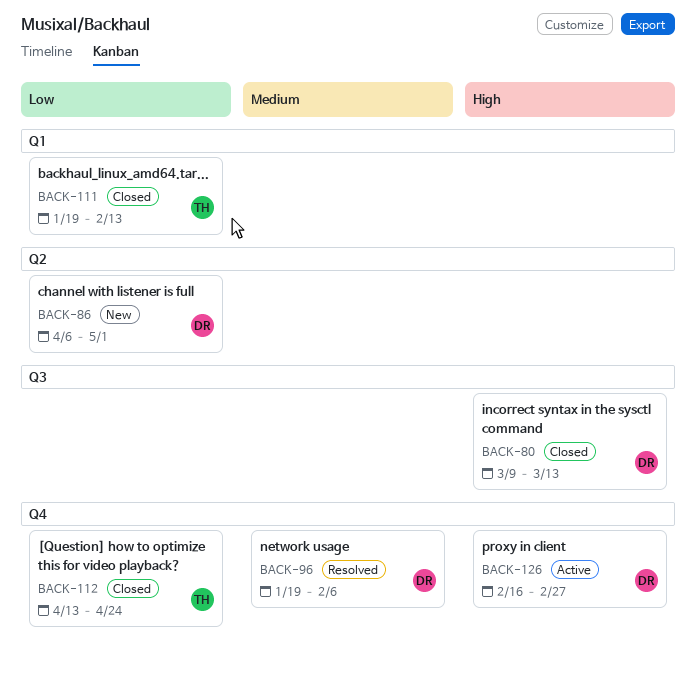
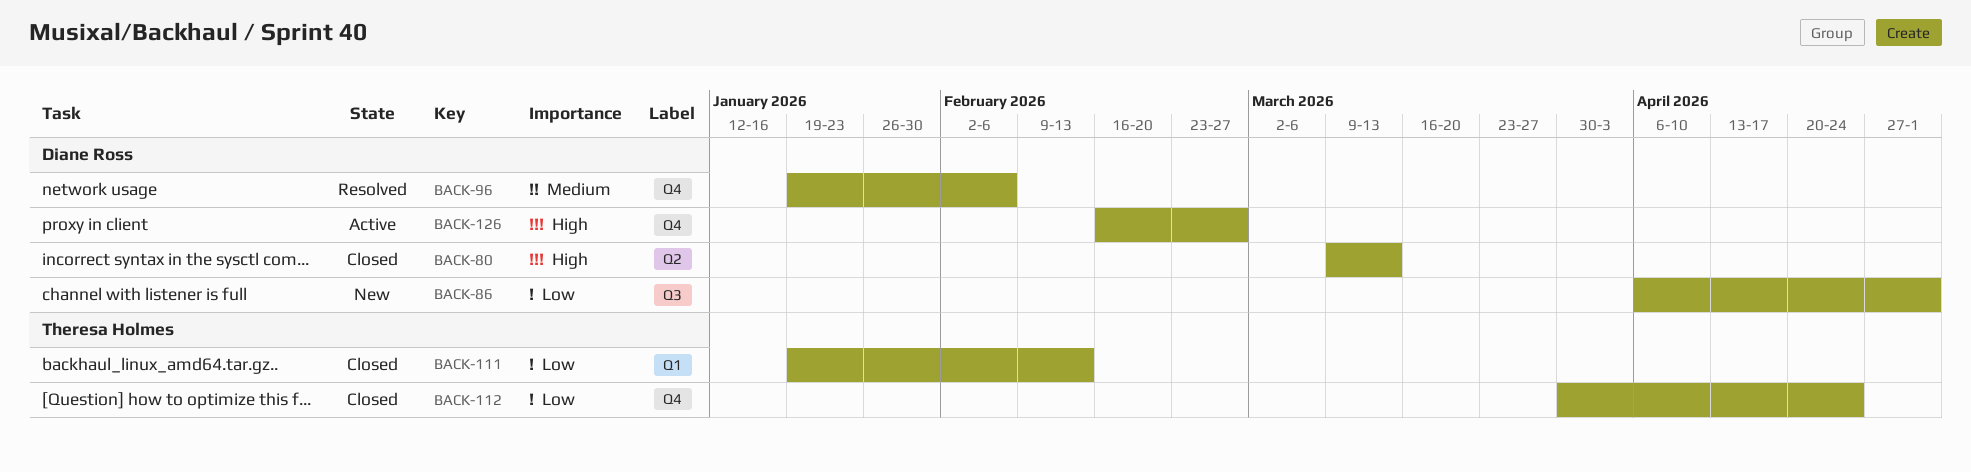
BACK-80, label: Q3 -> Q2
BACK-86, label: Q2 -> Q3
BACK-112, start: Apr 13 -> Mar 30

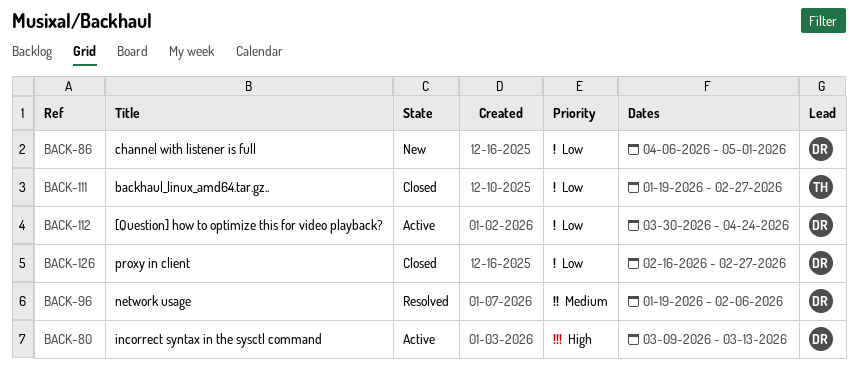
BACK-80, status: Closed -> Active
BACK-111, due: Feb 13 -> Feb 27
BACK-112, status: Closed -> Active
BACK-112, owner: Theresa Holmes -> Diane Ross
BACK-126, status: Active -> Closed
BACK-126, priority: High -> Low

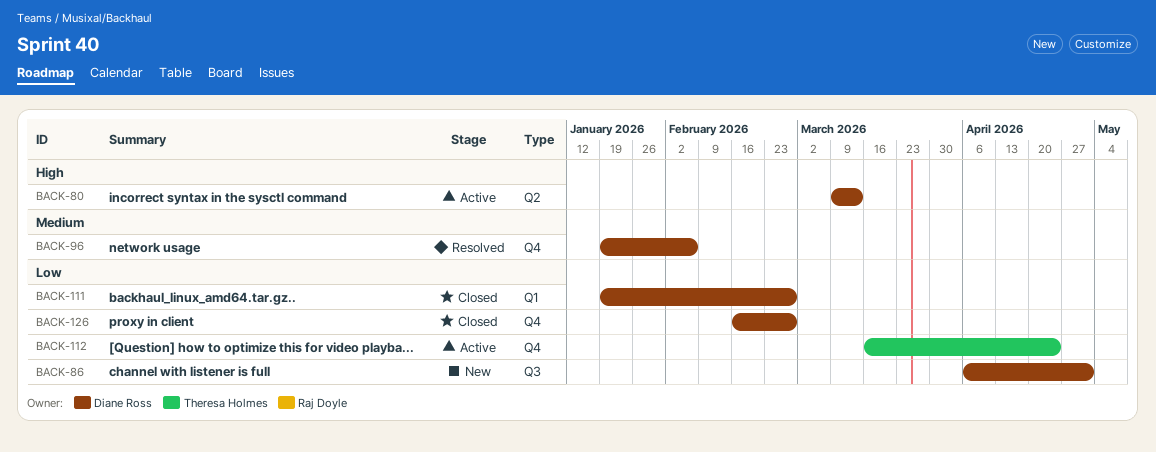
BACK-111, owner: Theresa Holmes -> Diane Ross
BACK-112, owner: Diane Ross -> Theresa Holmes
BACK-112, start: Mar 30 -> Mar 16

